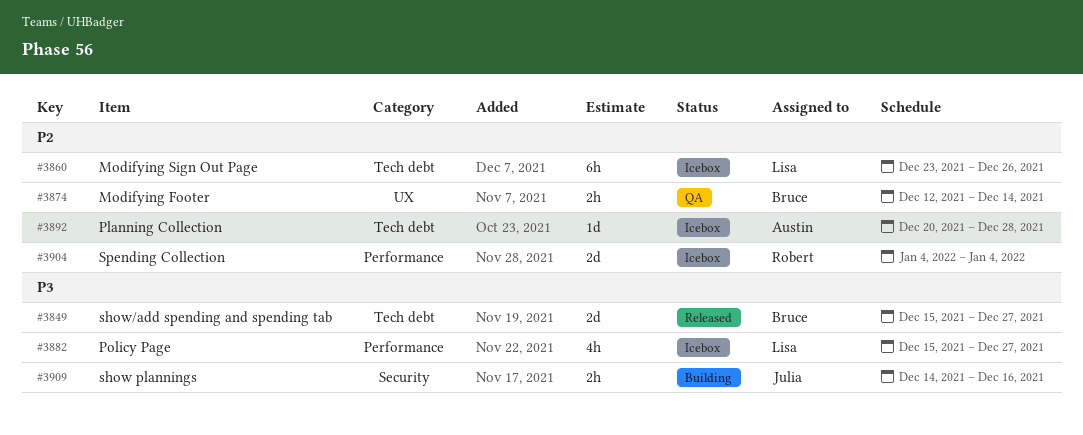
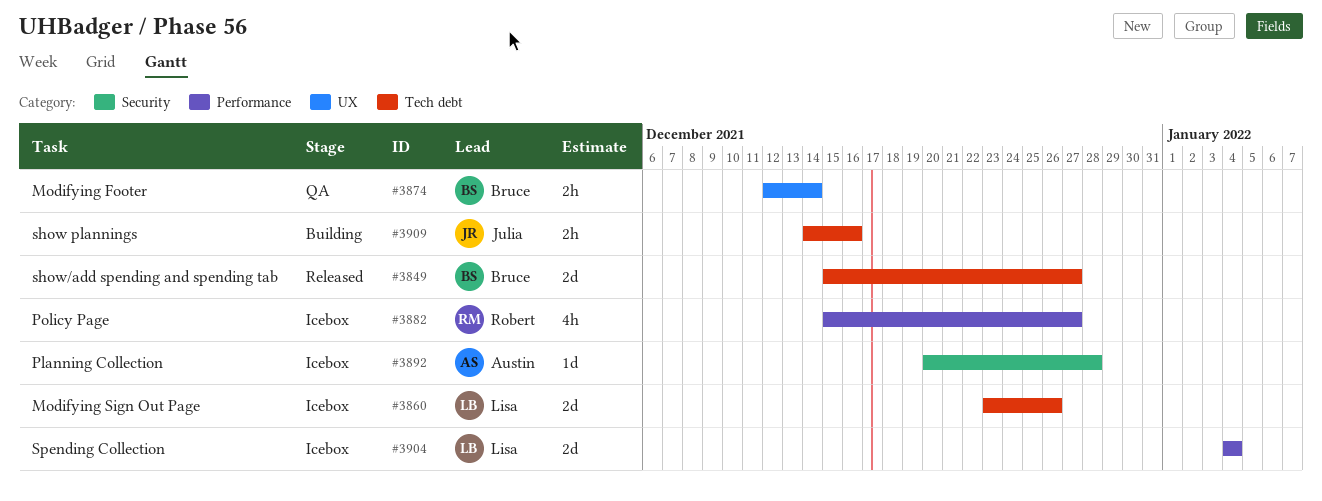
#3860, estimate: 6h -> 2d
#3882, owner: Lisa -> Robert
#3892, label: Tech debt -> Security
#3904, owner: Robert -> Lisa
#3909, label: Security -> Tech debt

